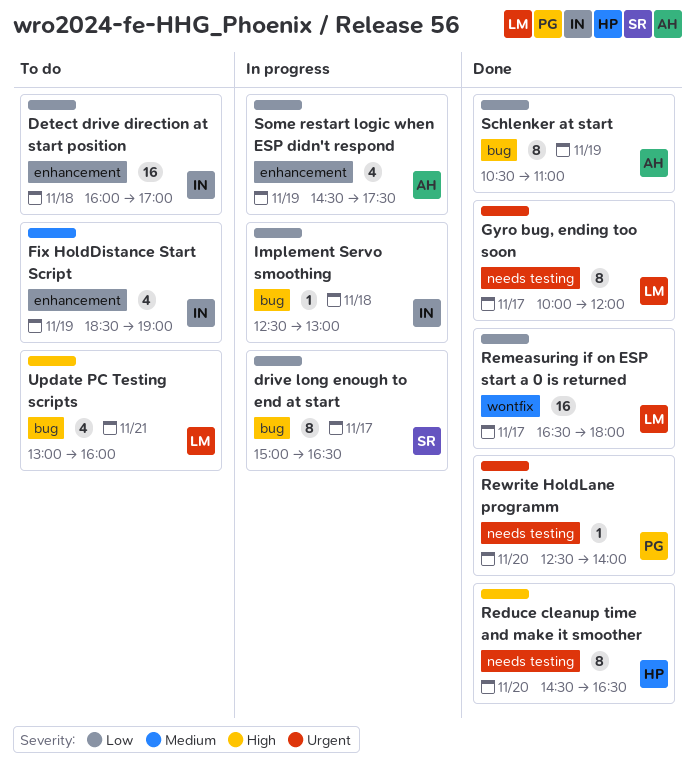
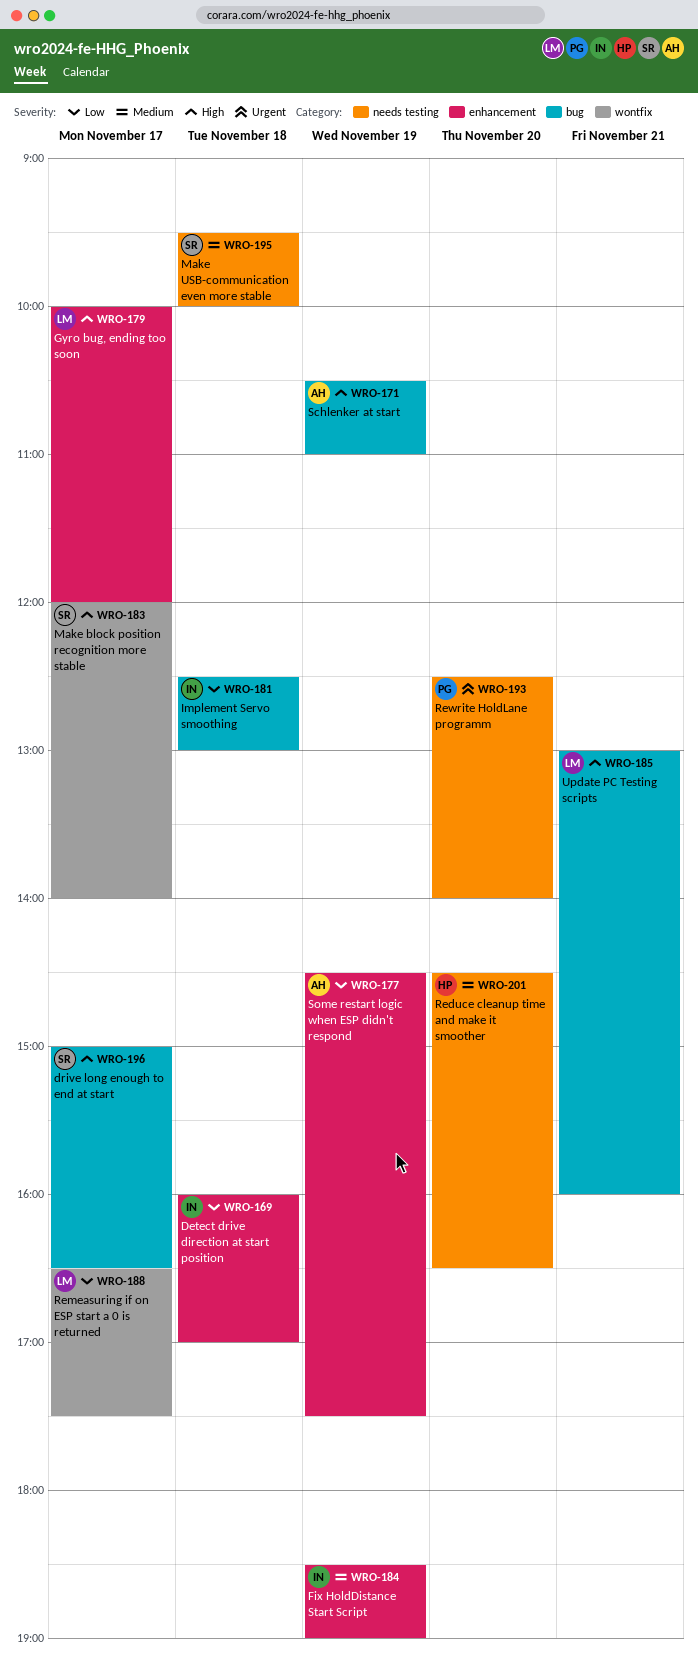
drive long enough to end at start, priority: Low -> High
Gyro bug, ending too soon, priority: Urgent -> High
Gyro bug, ending too soon, label: needs testing -> enhancement
Make block position recognition more stable: none -> present
Make USB-communication even more stable: none -> present
Reduce cleanup time and make it smoother, priority: High -> Medium
Remeasuring if on ESP start a 0 is returned, ends: 18:00 -> 17:30
Schlenker at start, priority: Low -> High

